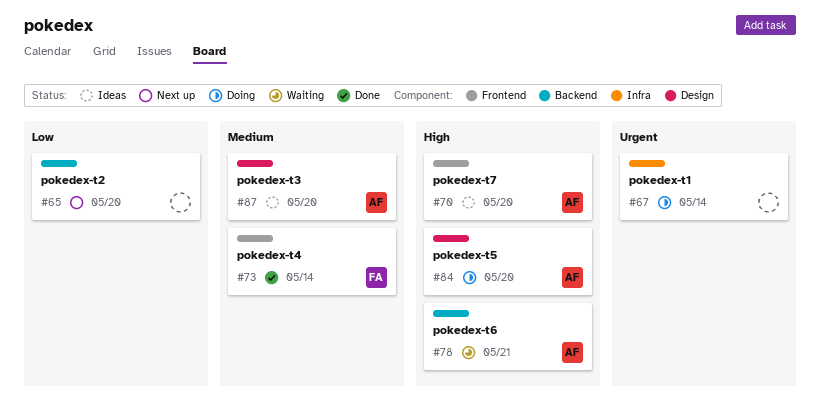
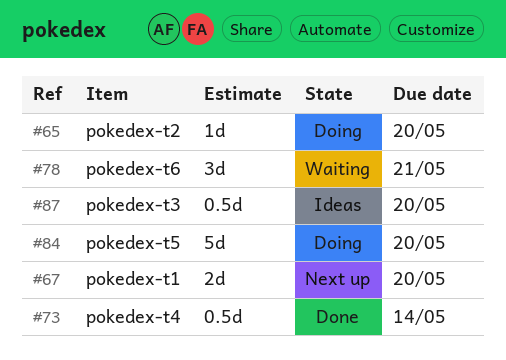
#65, status: Next up -> Doing
#67, status: Doing -> Next up
#67, due: May 14 -> May 20
#70: present -> none

